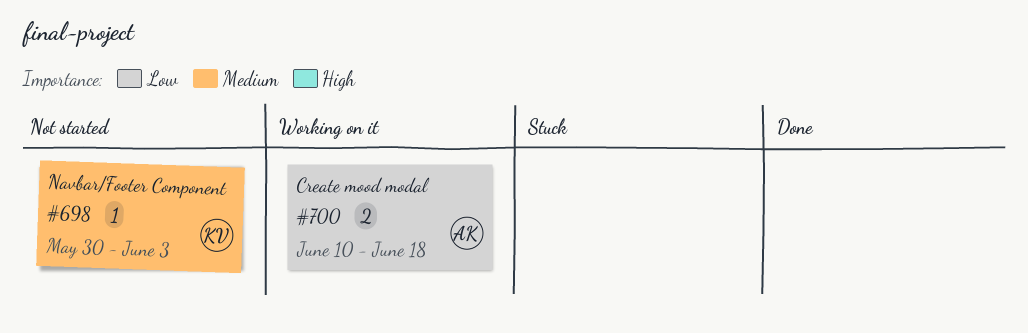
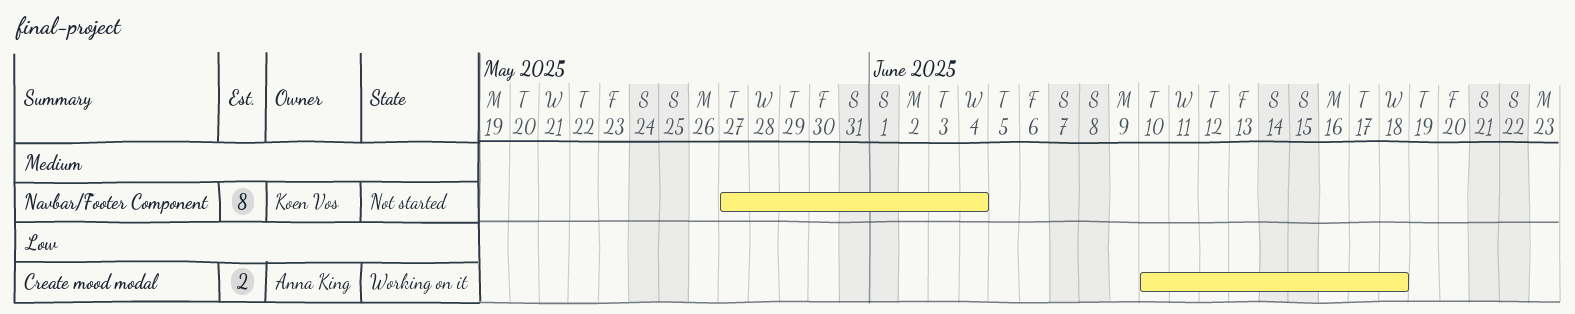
Navbar/Footer Component, estimate: 1 -> 8
Navbar/Footer Component, start: May 30 -> May 27
Navbar/Footer Component, due: Jun 3 -> Jun 4

